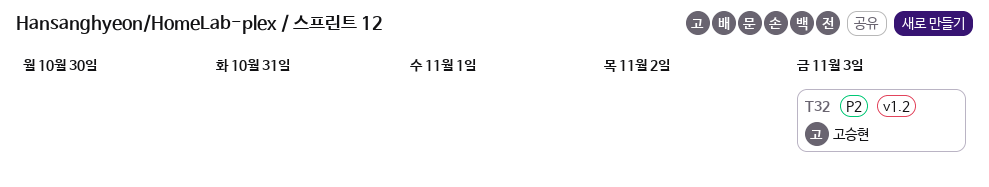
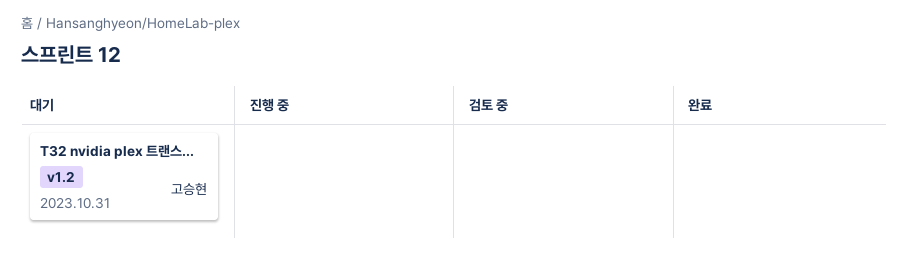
T32, due: Nov 3 -> Oct 31

